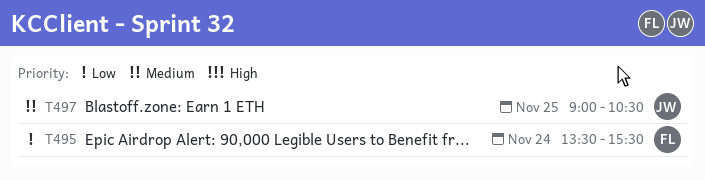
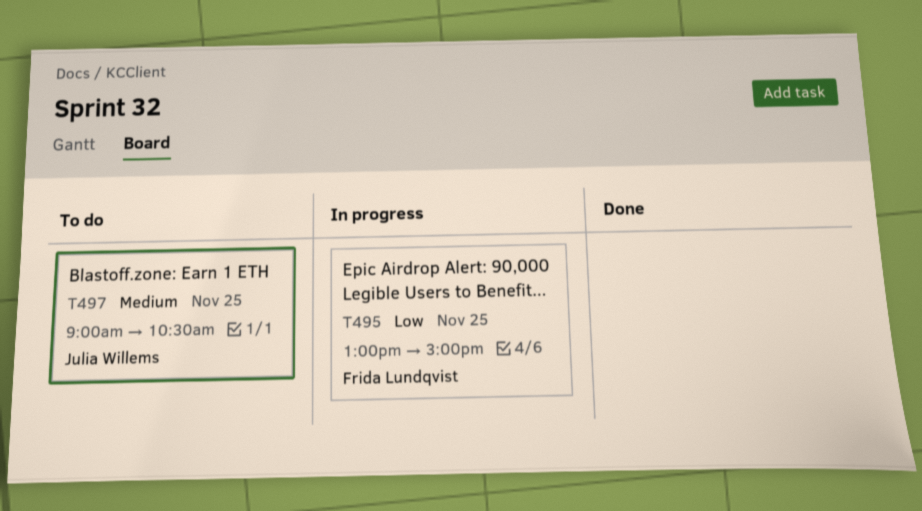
T495, day: Nov 24 -> Nov 25
T495, begins: 13:30 -> 13:00
T495, ends: 15:30 -> 15:00

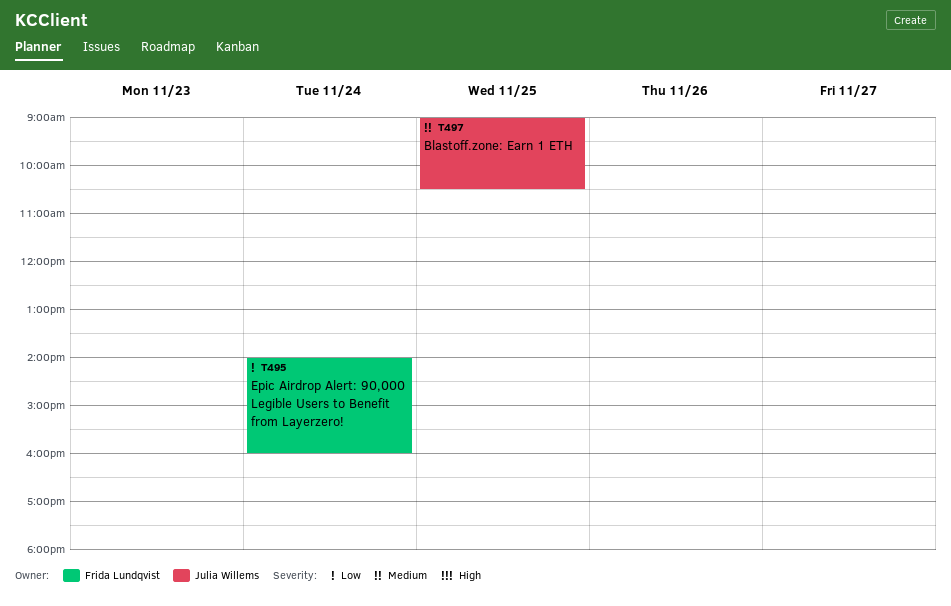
T495, day: Nov 25 -> Nov 24
T495, begins: 13:00 -> 14:00
T495, ends: 15:00 -> 16:00

